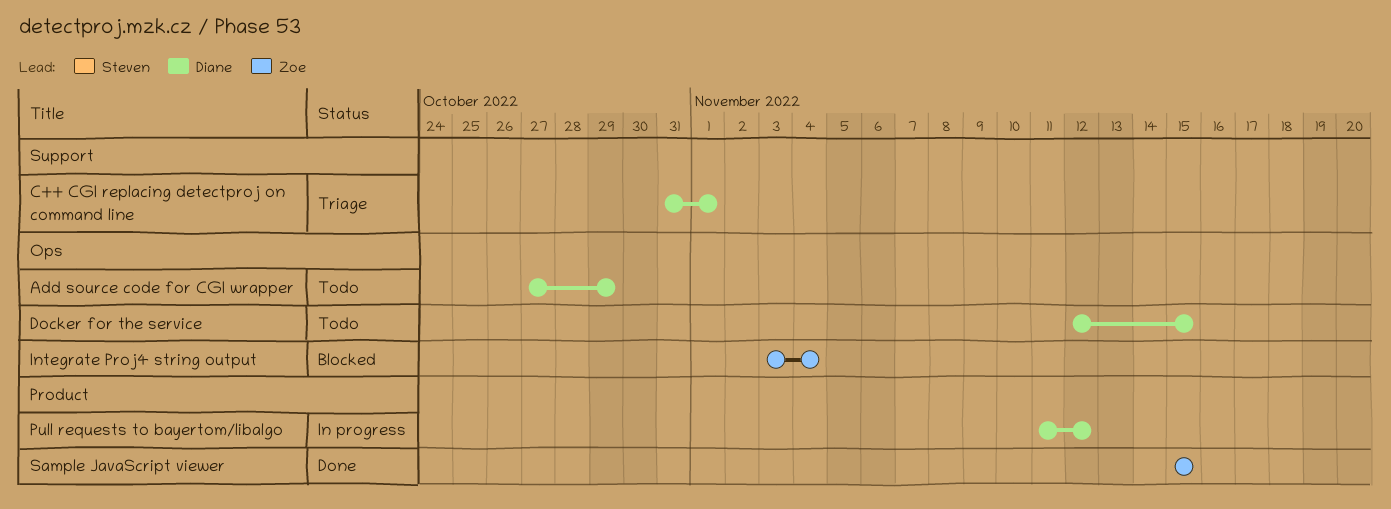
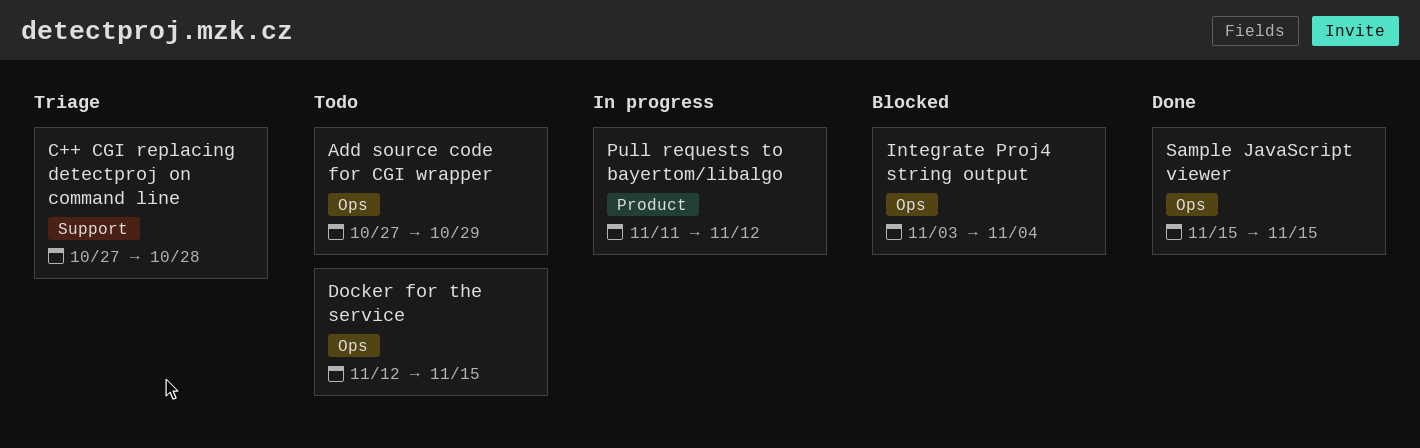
C++ CGI replacing detectproj on command line, start: Oct 31 -> Oct 27
C++ CGI replacing detectproj on command line, due: Nov 1 -> Oct 28
Sample JavaScript viewer, label: Product -> Ops

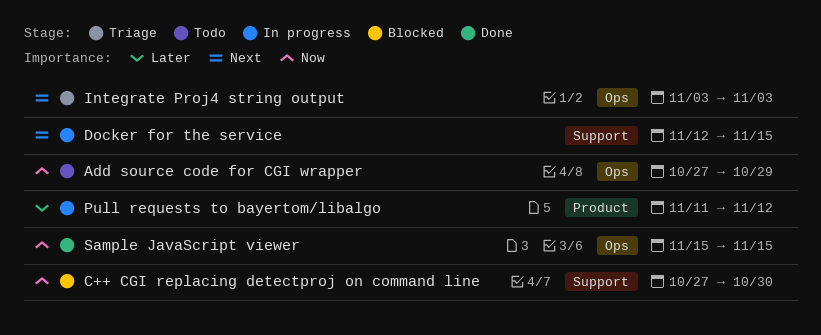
C++ CGI replacing detectproj on command line, status: Triage -> Blocked
C++ CGI replacing detectproj on command line, due: Oct 28 -> Oct 30
Docker for the service, status: Todo -> In progress
Docker for the service, label: Ops -> Support
Integrate Proj4 string output, status: Blocked -> Triage
Integrate Proj4 string output, due: Nov 4 -> Nov 3

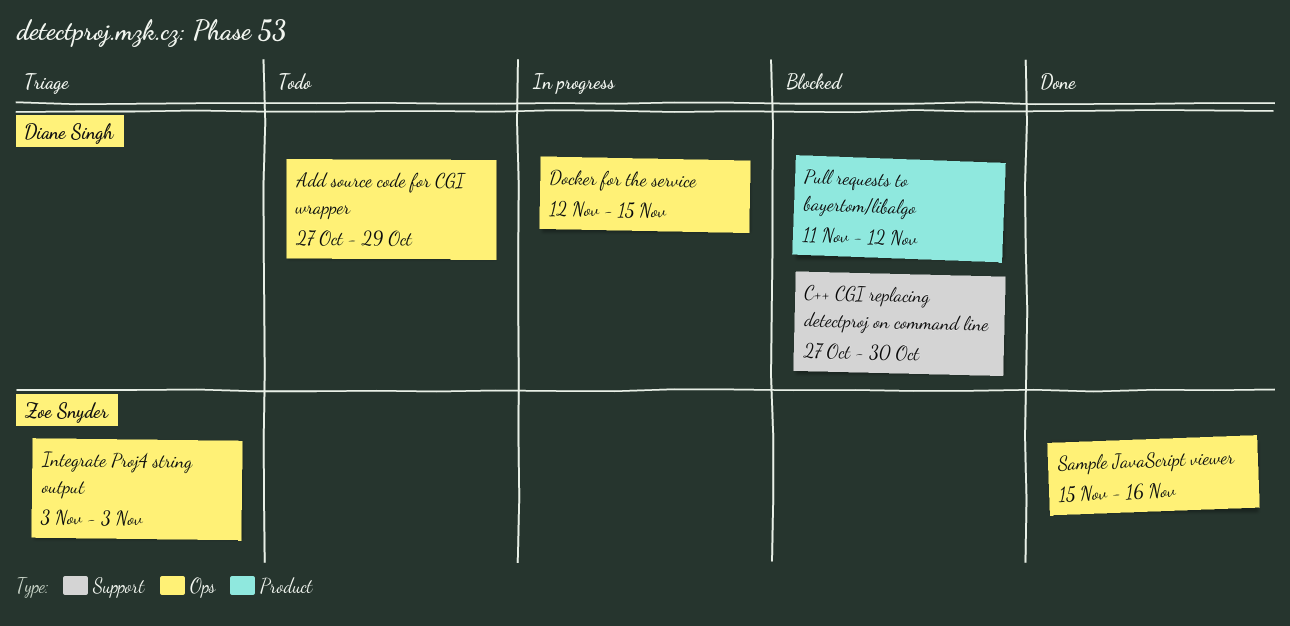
Docker for the service, label: Support -> Ops
Pull requests to bayertom/libalgo, status: In progress -> Blocked
Sample JavaScript viewer, due: Nov 15 -> Nov 16

